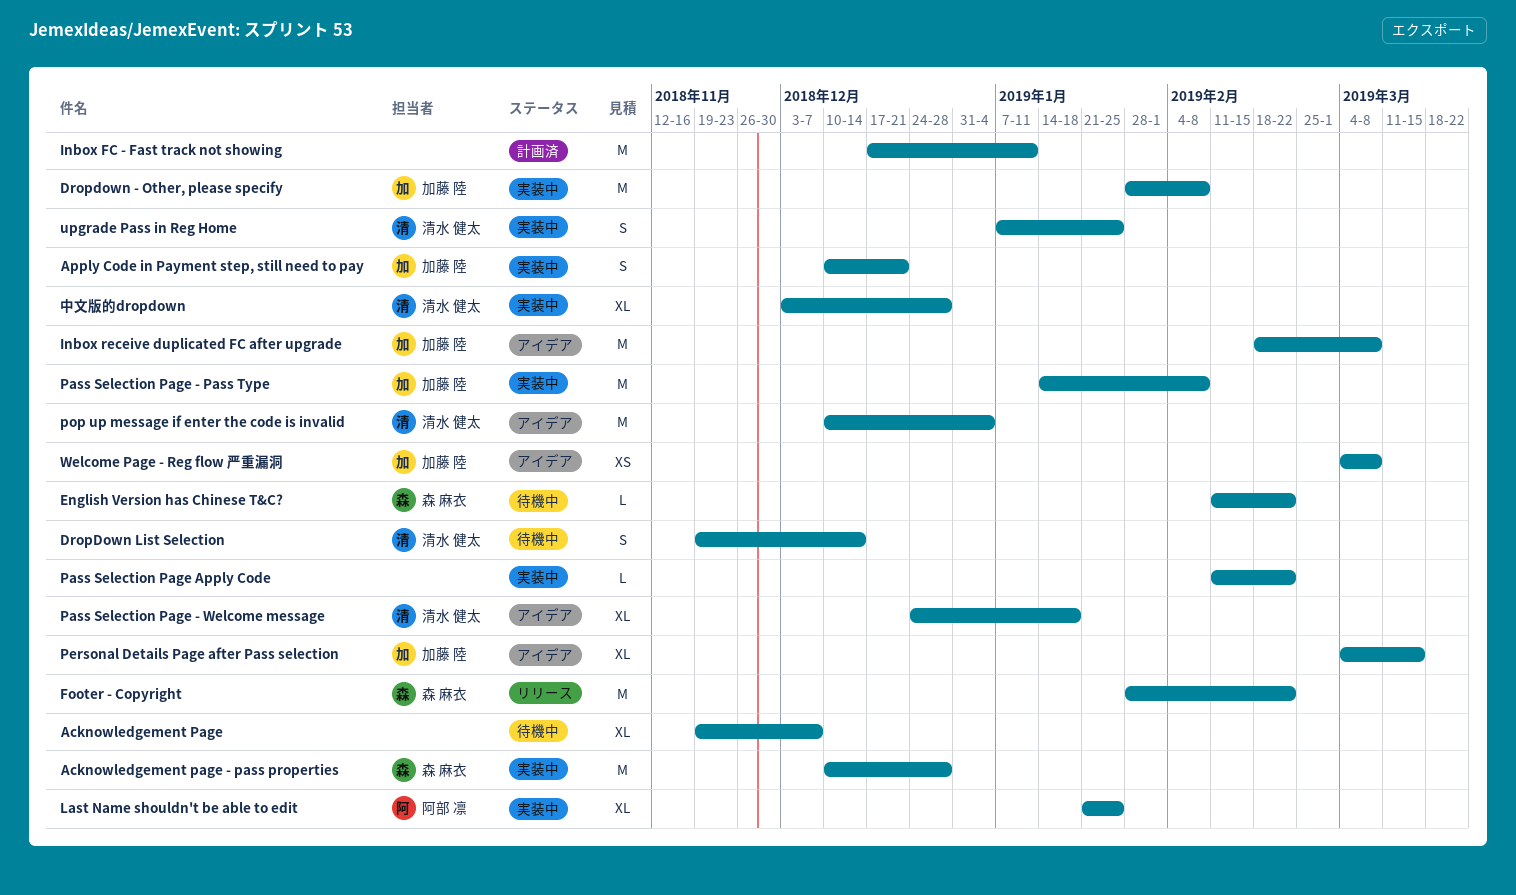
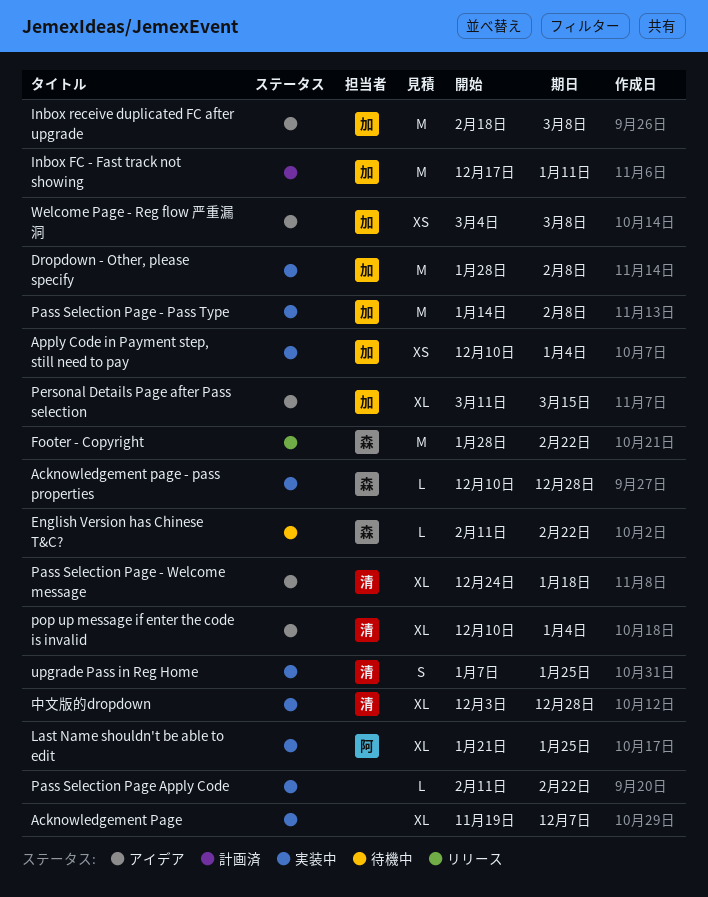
Acknowledgement Page, status: 待機中 -> 実装中
Acknowledgement page - pass properties, estimate: M -> L
Apply Code in Payment step, still need to pay, estimate: S -> XS
Apply Code in Payment step, still need to pay, due: Dec 21 -> Jan 4
DropDown List Selection: present -> none
Inbox FC - Fast track not showing, owner: none -> 加藤 陸
Personal Details Page after Pass selection, start: Mar 4 -> Mar 11
pop up message if enter the code is invalid, estimate: M -> XL

